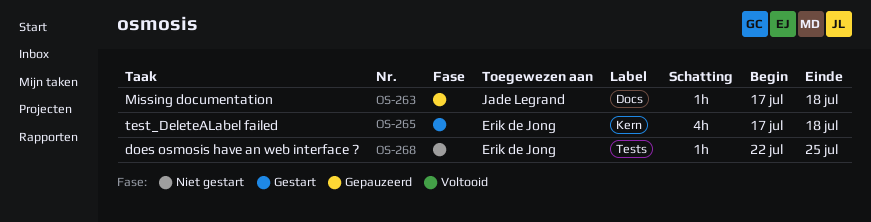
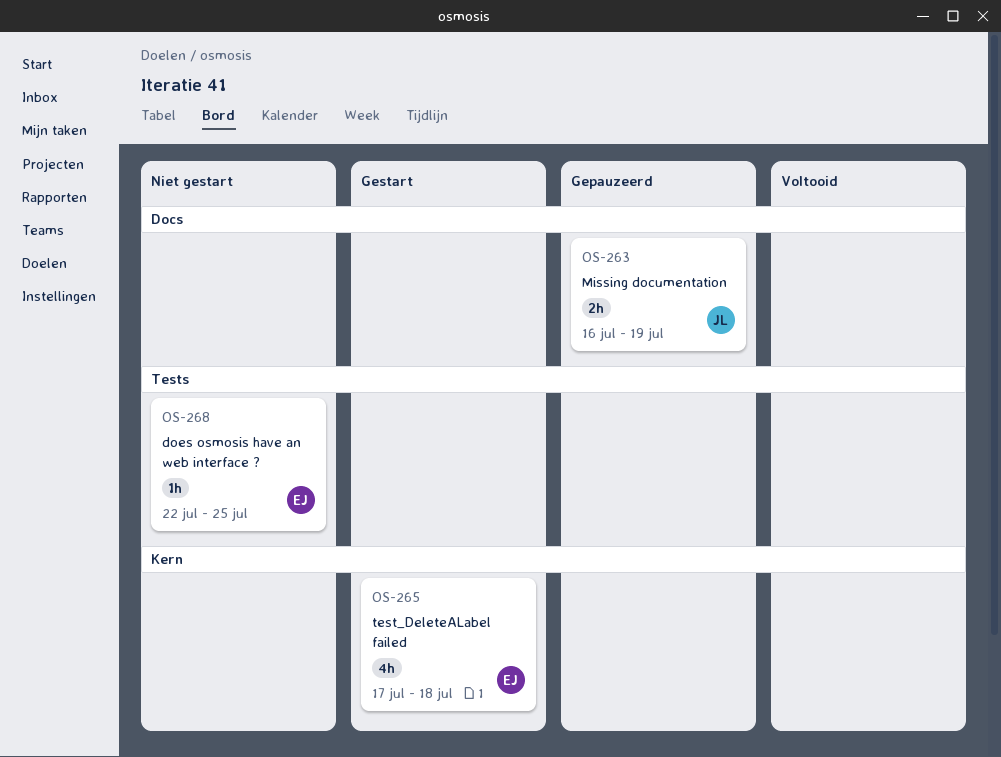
OS-263, estimate: 1h -> 2h
OS-263, start: Jul 17 -> Jul 16
OS-263, due: Jul 18 -> Jul 19

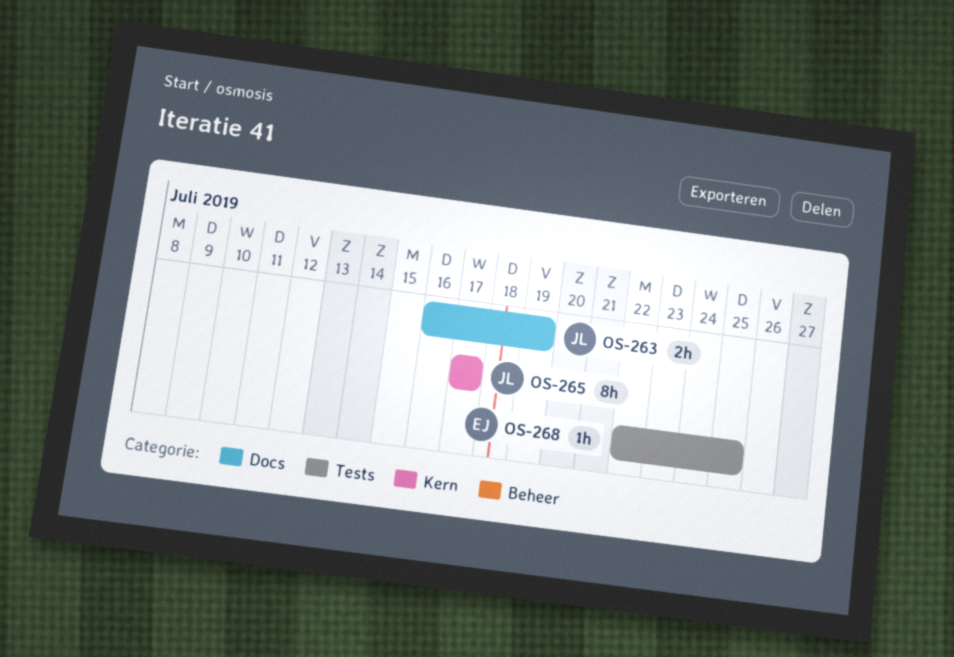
OS-265, owner: EJ -> JL
OS-265, estimate: 4h -> 8h
OS-265, due: Jul 18 -> Jul 17

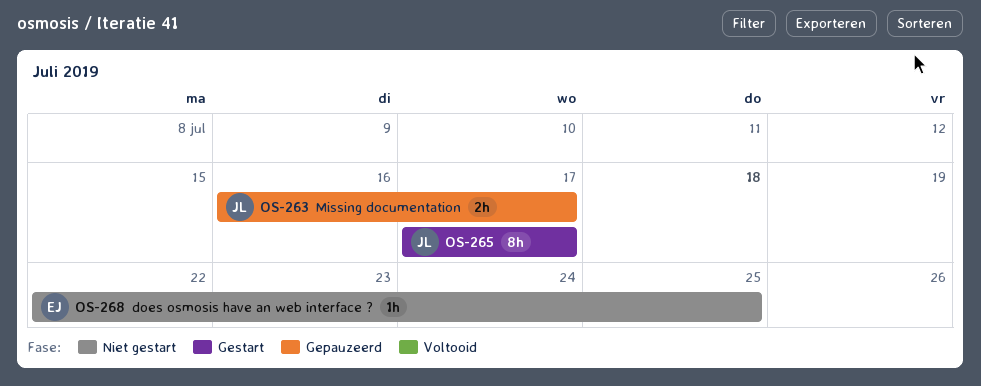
OS-263, due: Jul 19 -> Jul 17

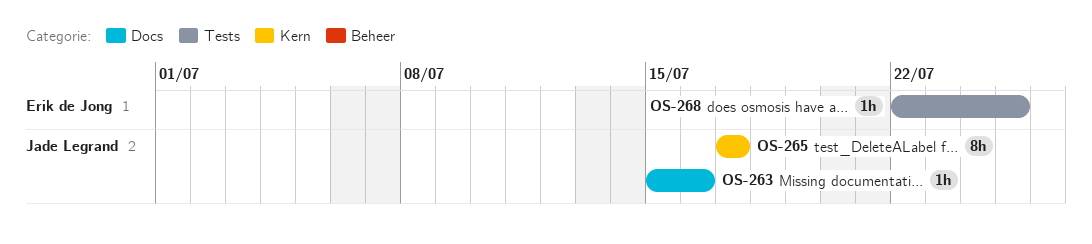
OS-263, estimate: 2h -> 1h
OS-263, start: Jul 16 -> Jul 15
OS-263, due: Jul 17 -> Jul 16

